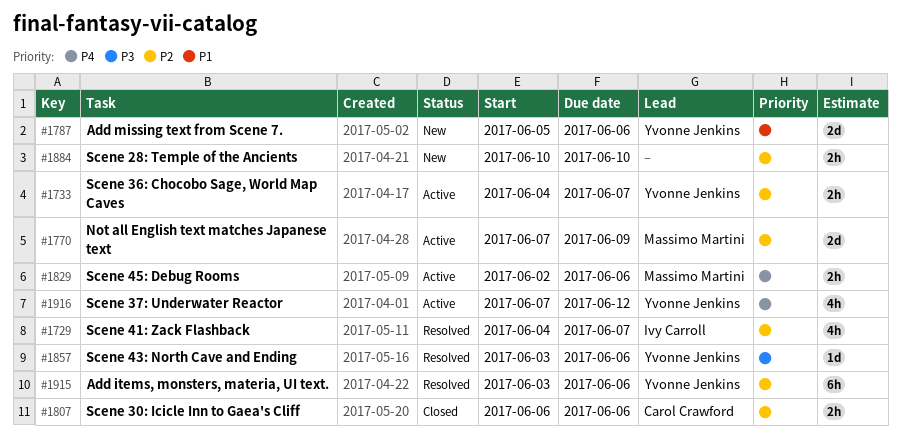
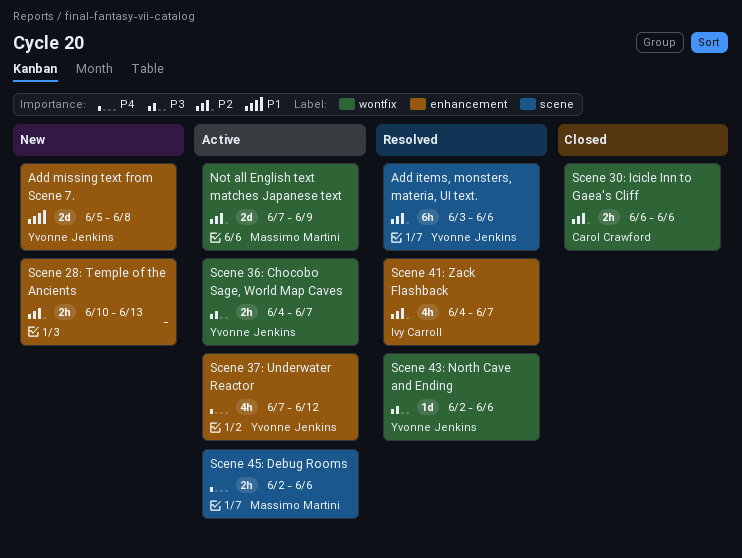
Add missing text from Scene 7., due: Jun 6 -> Jun 8
Scene 28: Temple of the Ancients, due: Jun 10 -> Jun 13
Scene 36: Chocobo Sage, World Map Caves, priority: P2 -> P3
Scene 43: North Cave and Ending, start: Jun 3 -> Jun 2

